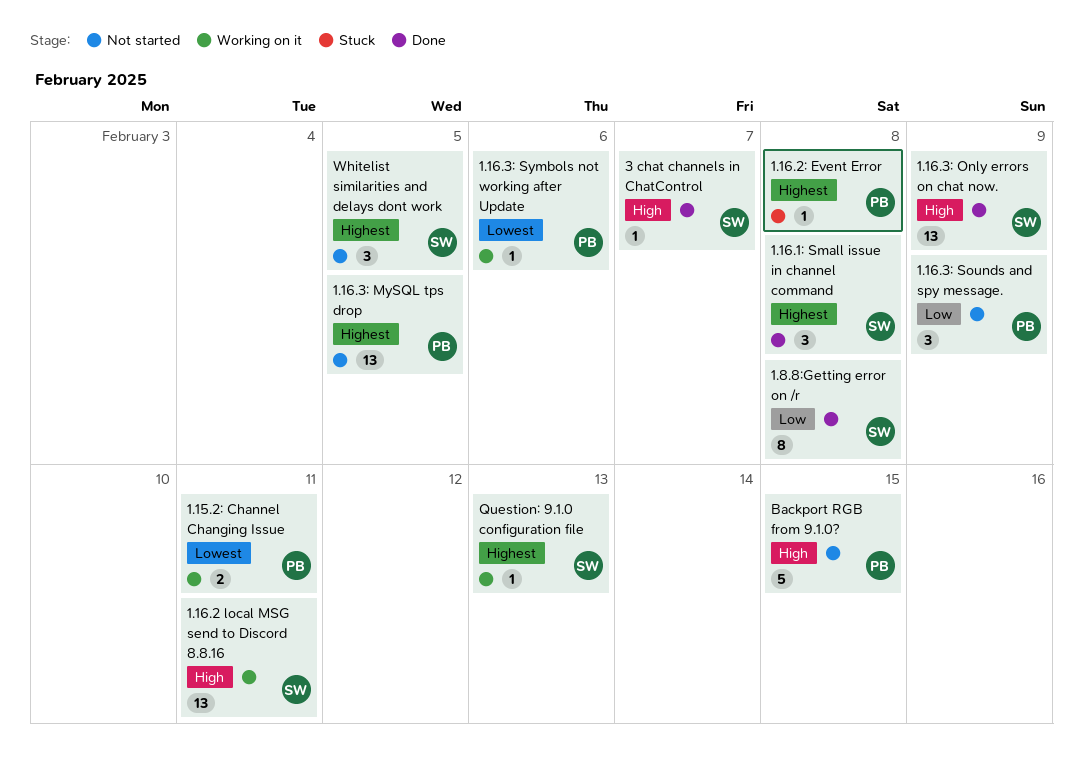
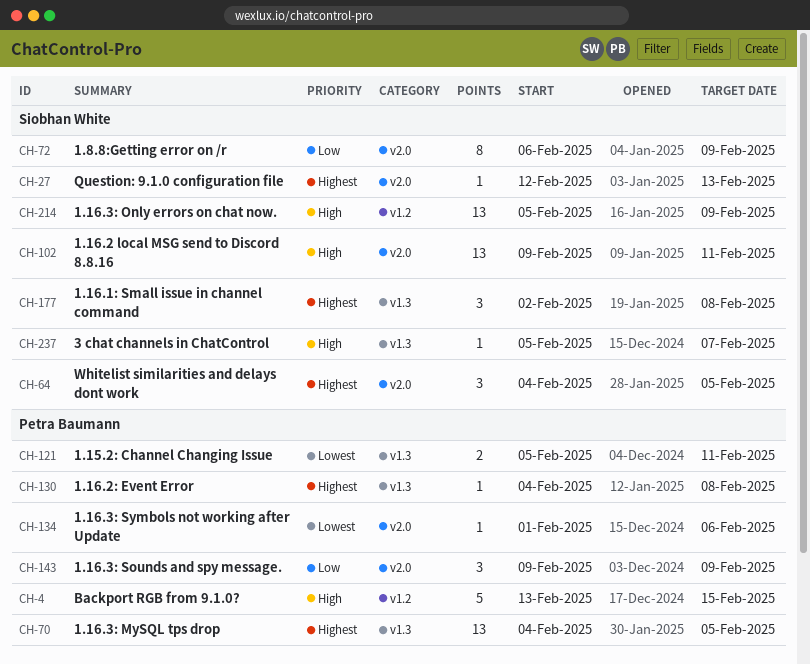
1.8.8:Getting error on /r, due: Feb 8 -> Feb 9

